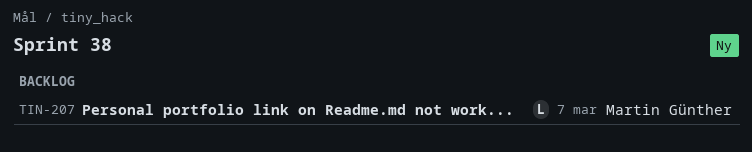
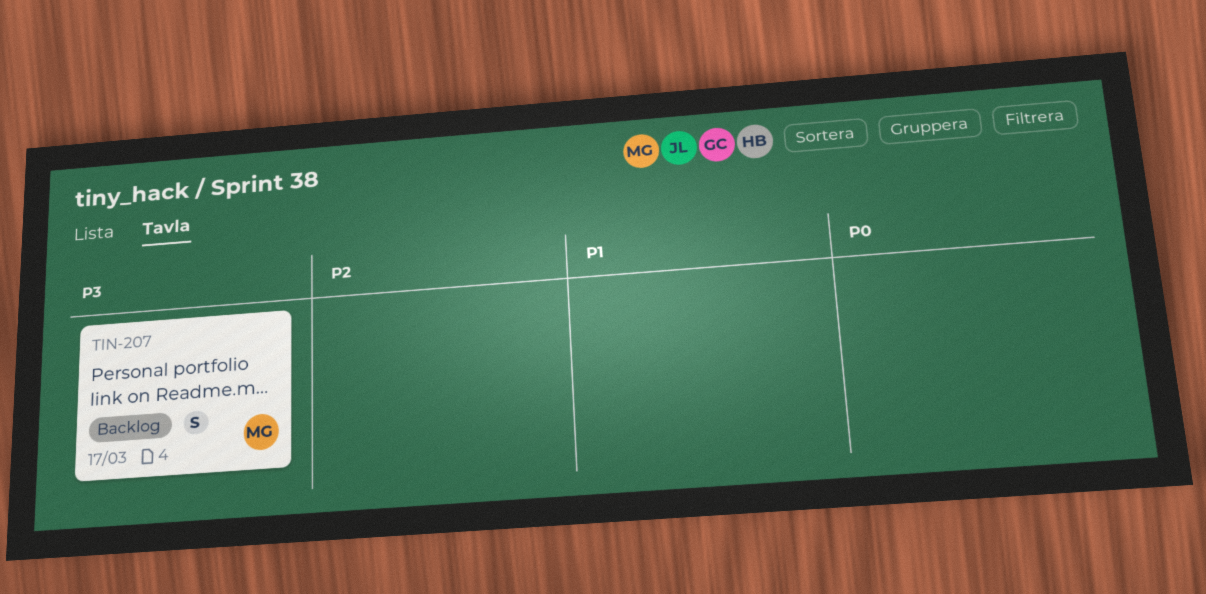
TIN-207, estimate: L -> S
TIN-207, due: Mar 7 -> Mar 17

